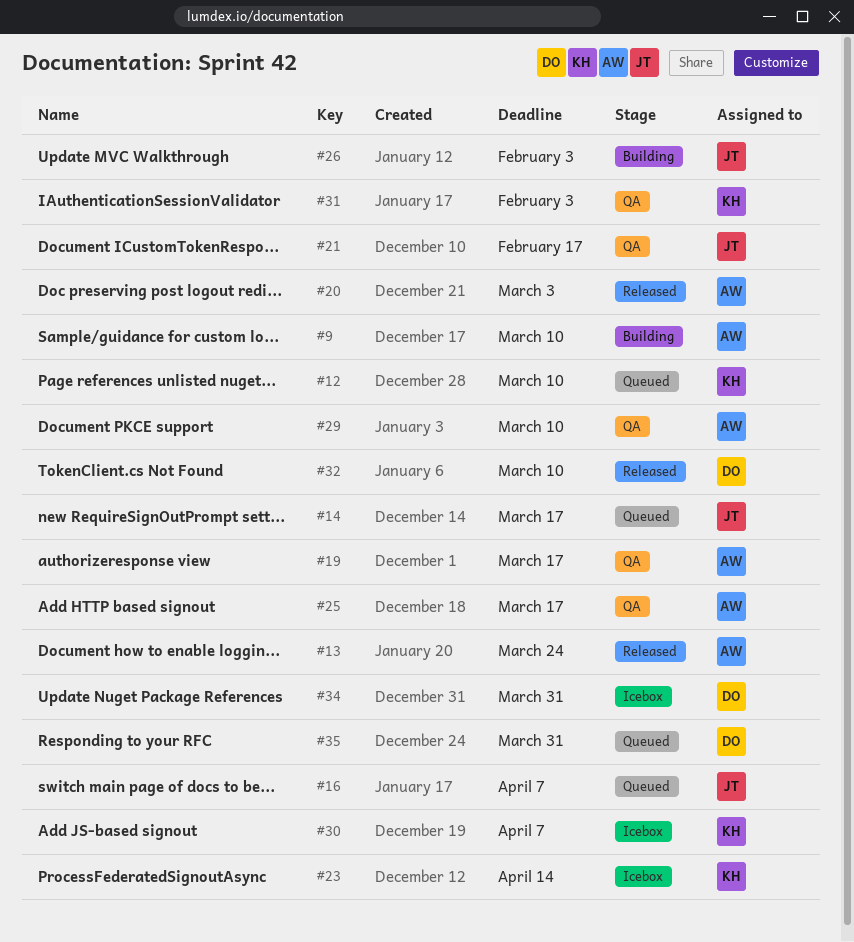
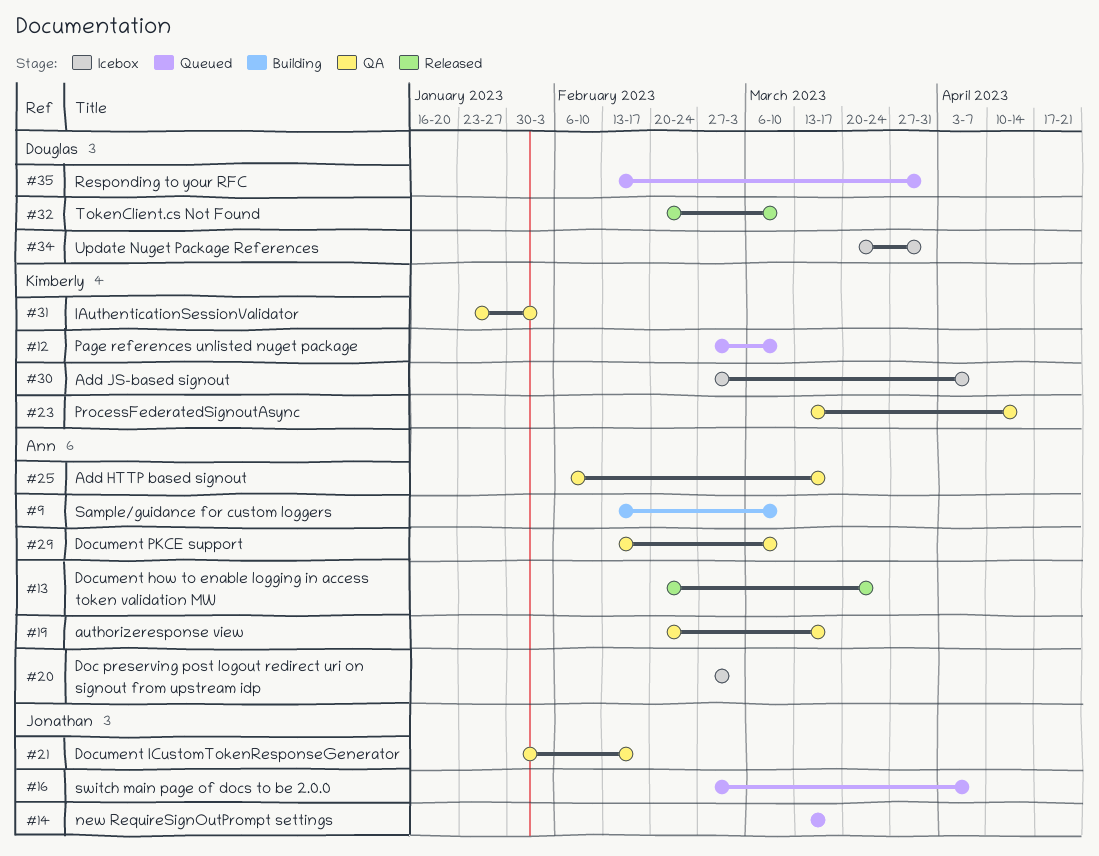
#20, status: Released -> Icebox
#23, status: Icebox -> QA
#26: present -> none

